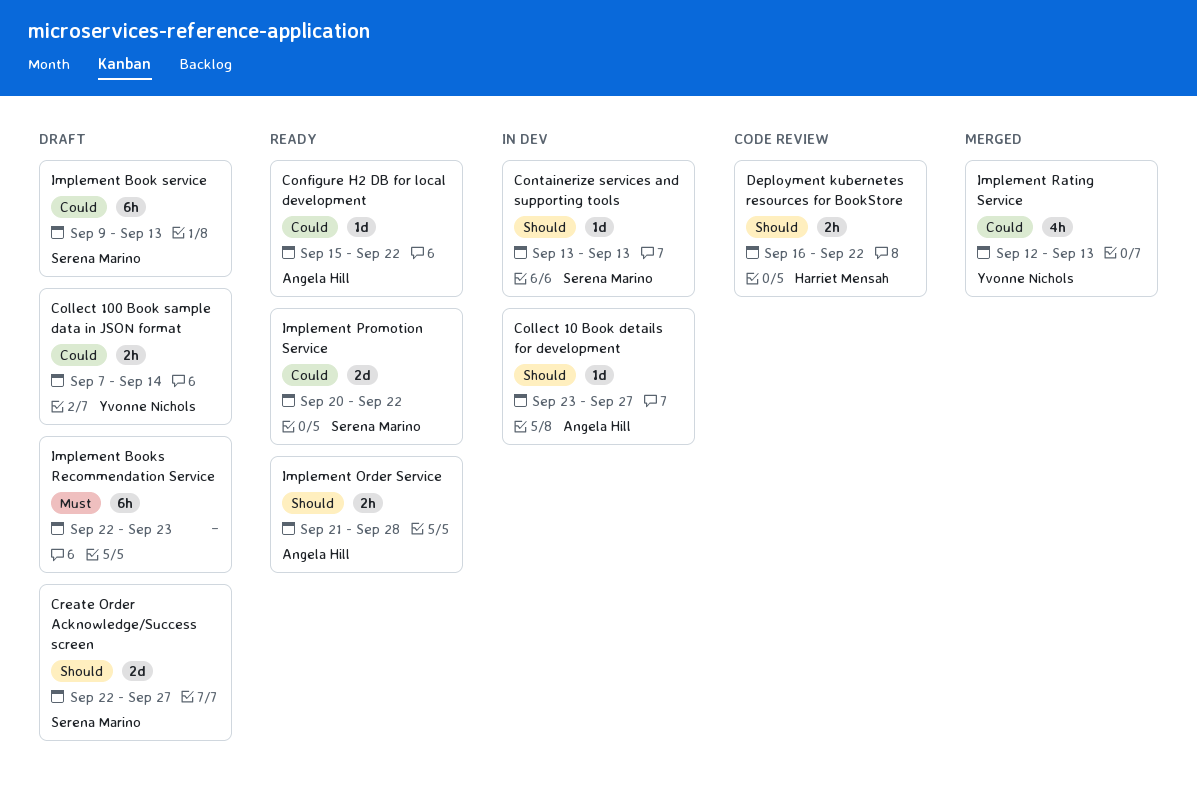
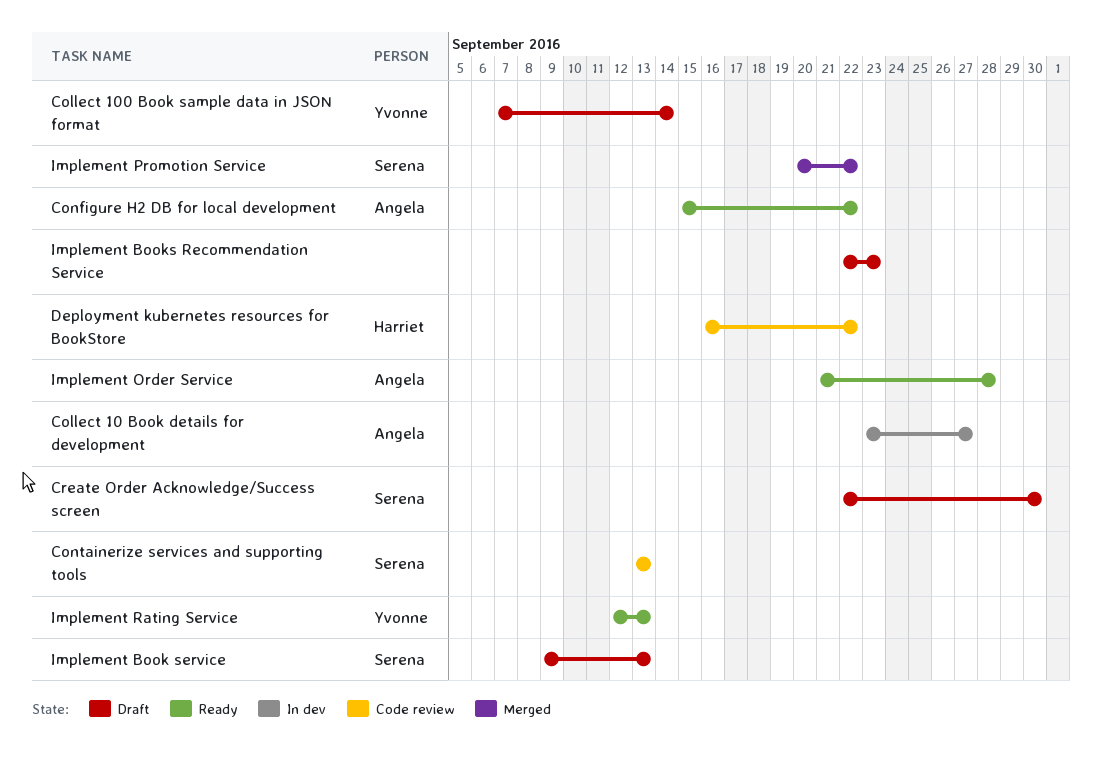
Containerize services and supporting tools, status: In dev -> Code review
Create Order Acknowledge/Success screen, due: Sep 27 -> Sep 30
Implement Promotion Service, status: Ready -> Merged
Implement Rating Service, status: Merged -> Ready

